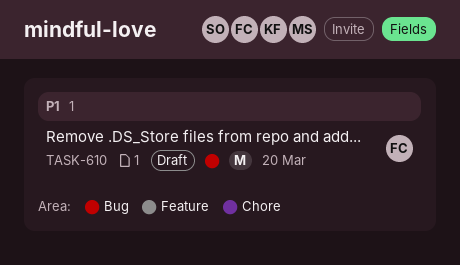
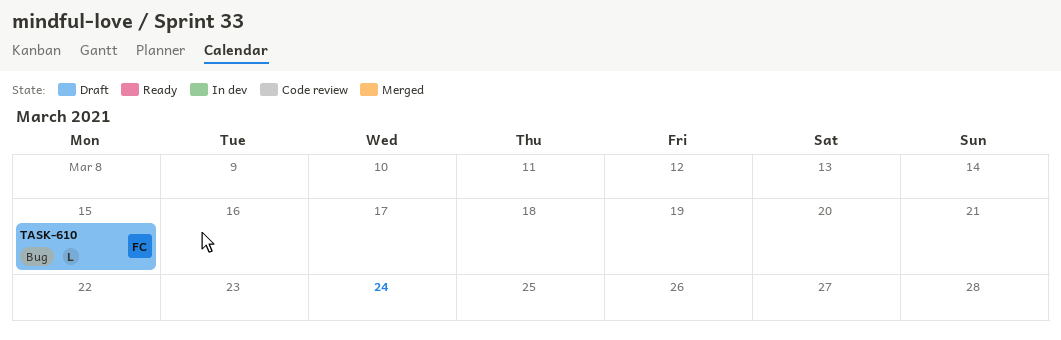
TASK-610, estimate: M -> L
TASK-610, due: Mar 20 -> Mar 15

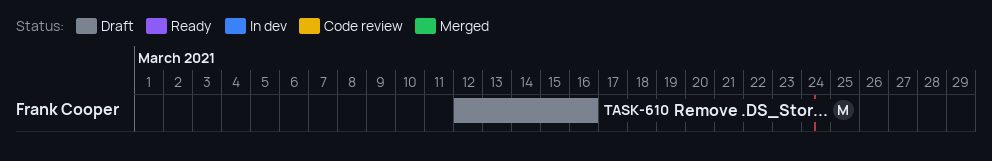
TASK-610, estimate: L -> M
TASK-610, due: Mar 15 -> Mar 16

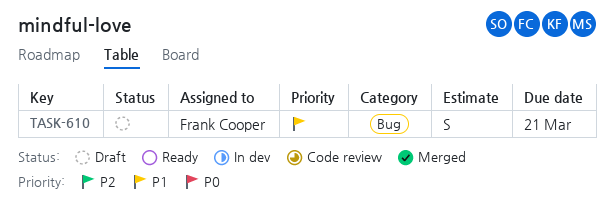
TASK-610, estimate: M -> S
TASK-610, due: Mar 16 -> Mar 21

